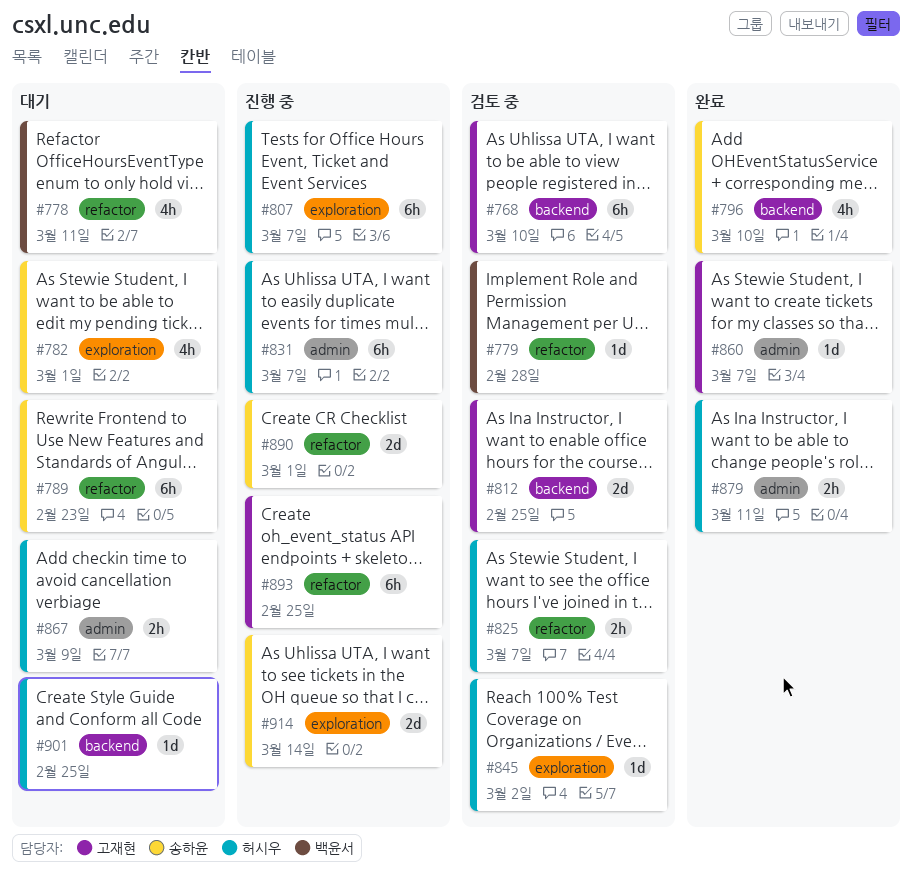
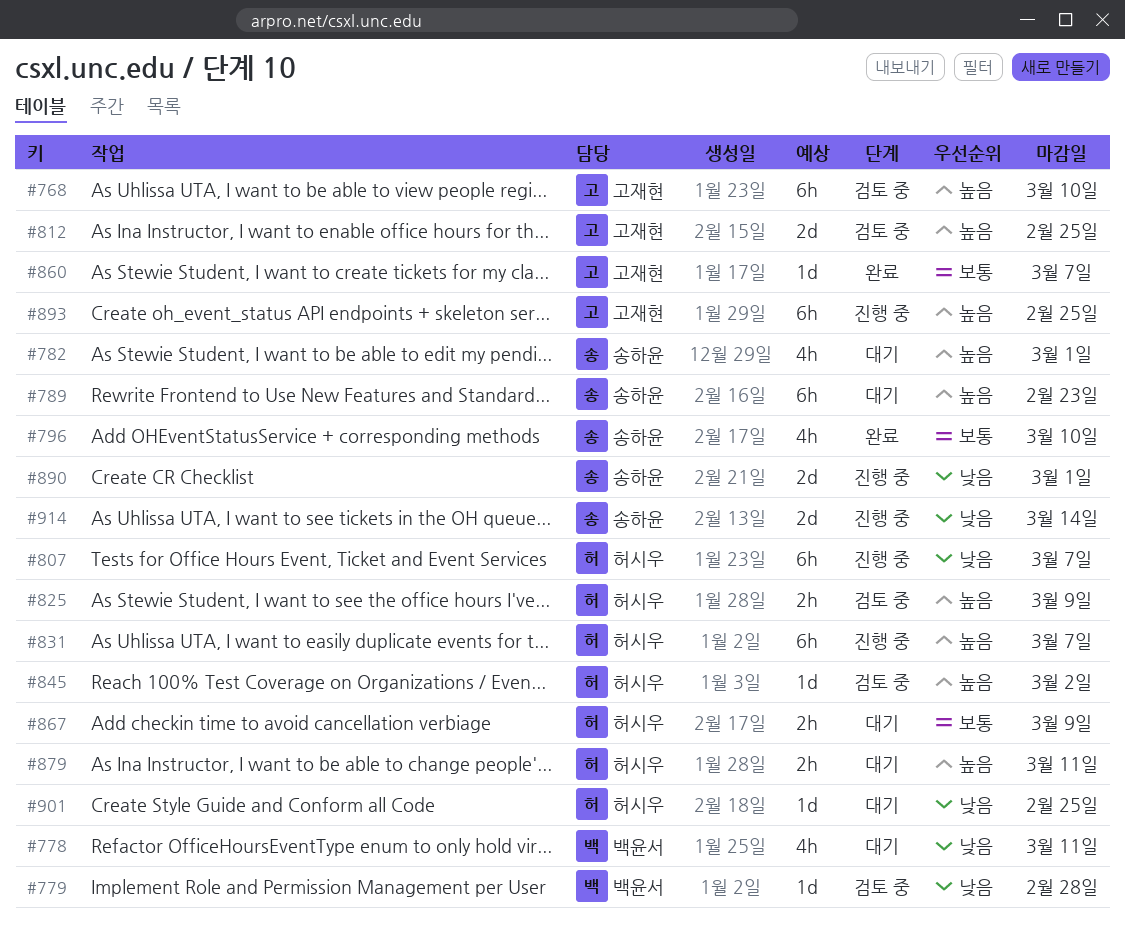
#825, due: Mar 7 -> Mar 9
#879, status: 완료 -> 대기

